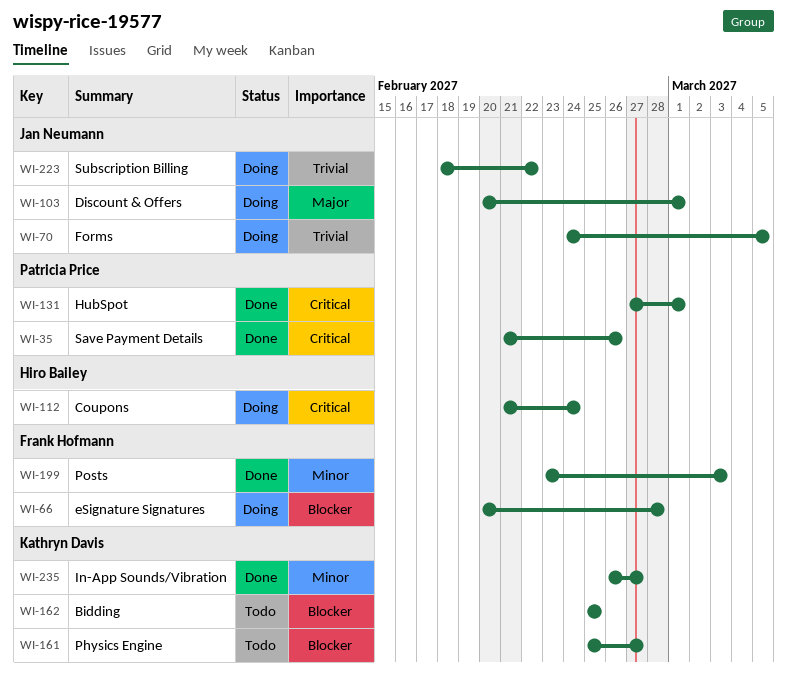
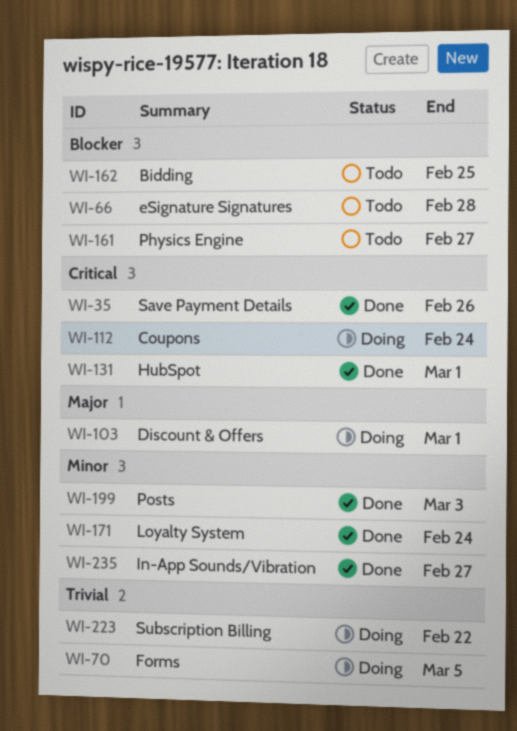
WI-66, status: Doing -> Todo
WI-171: none -> present

